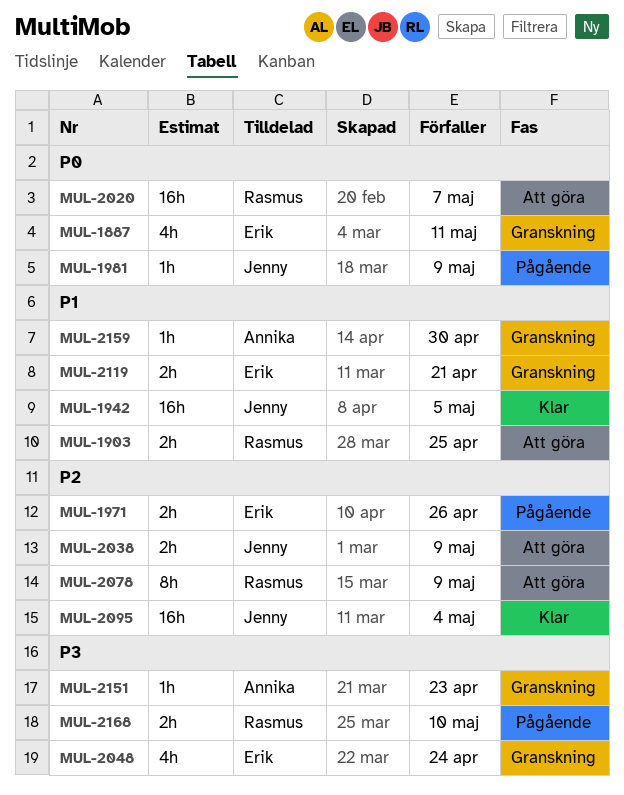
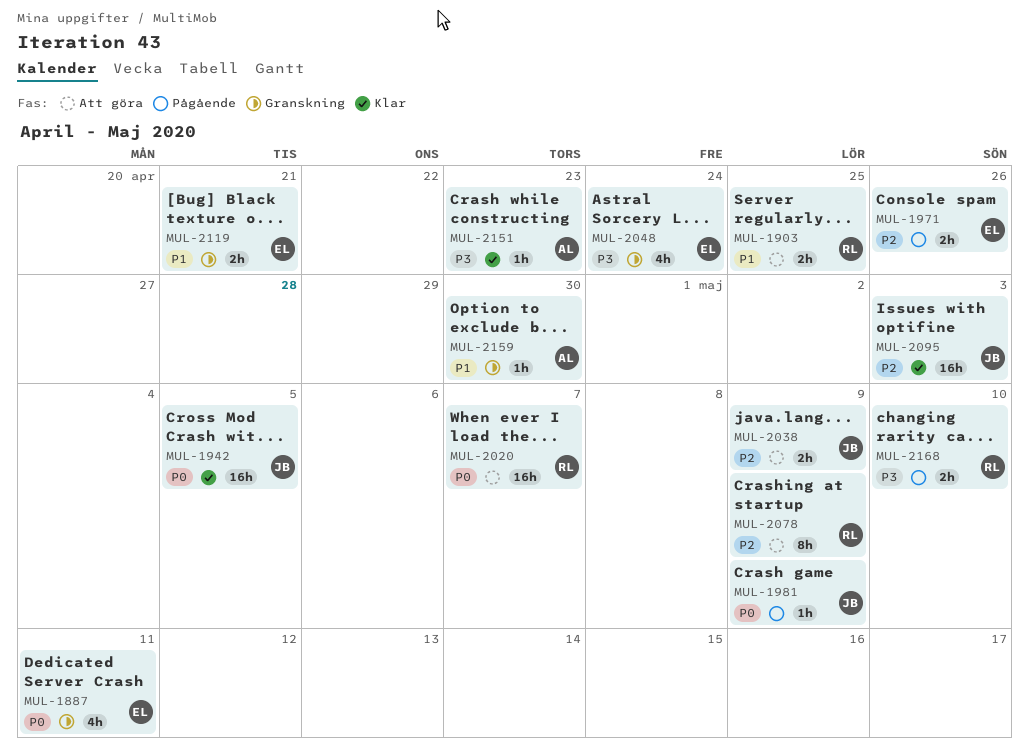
MUL-1942, priority: P1 -> P0
MUL-2095, due: May 4 -> May 3
MUL-2151, status: Granskning -> Klar

